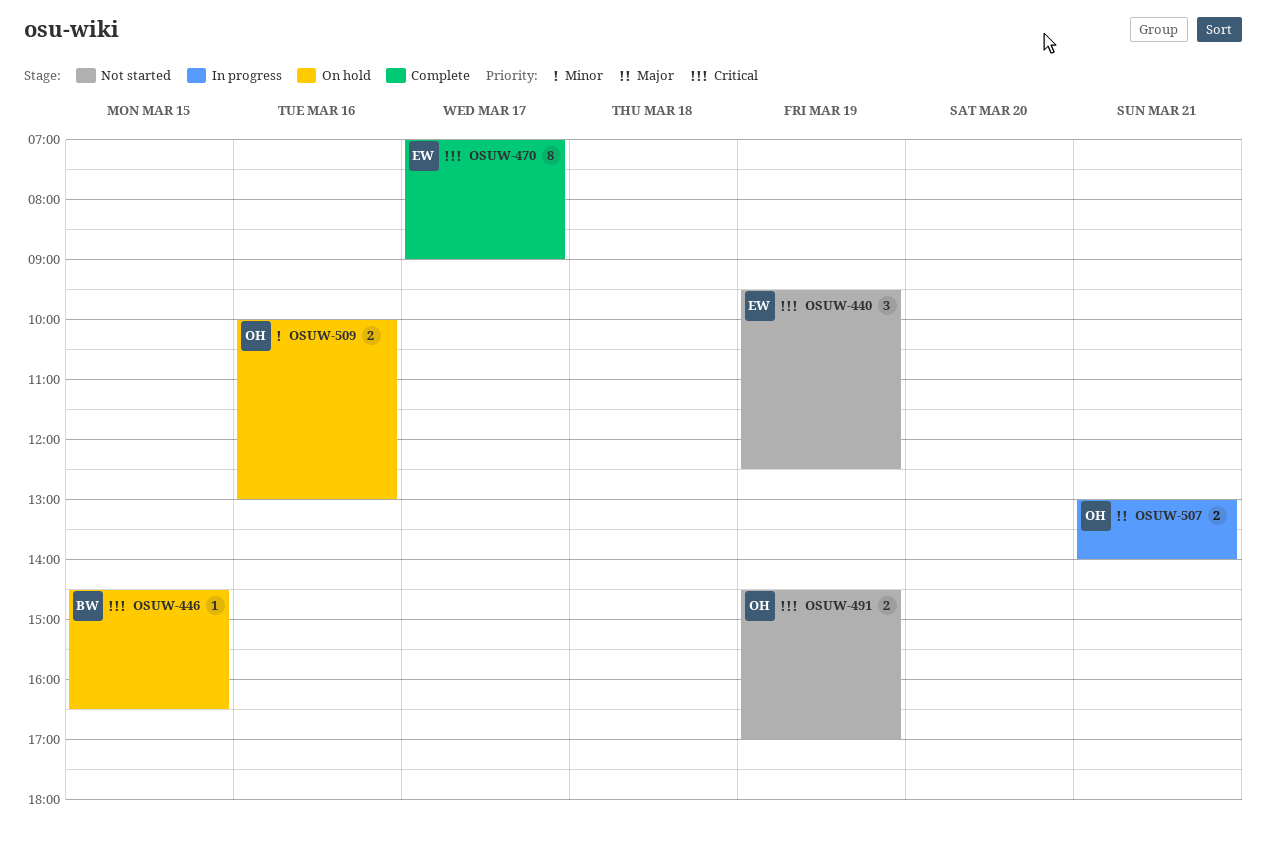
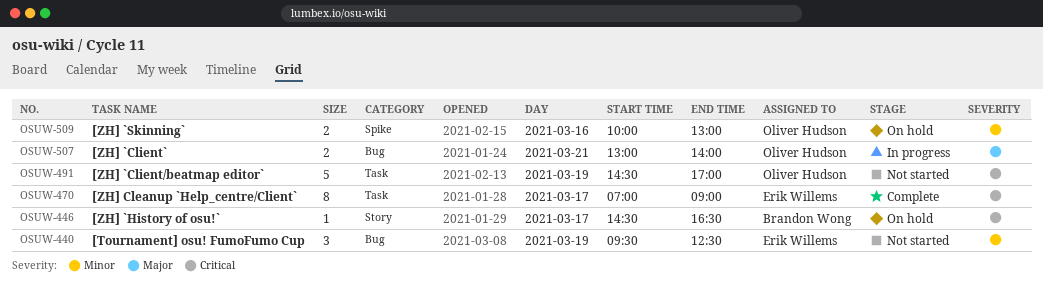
OSUW-440, priority: Critical -> Minor
OSUW-446, day: Mar 15 -> Mar 17
OSUW-491, estimate: 2 -> 5

